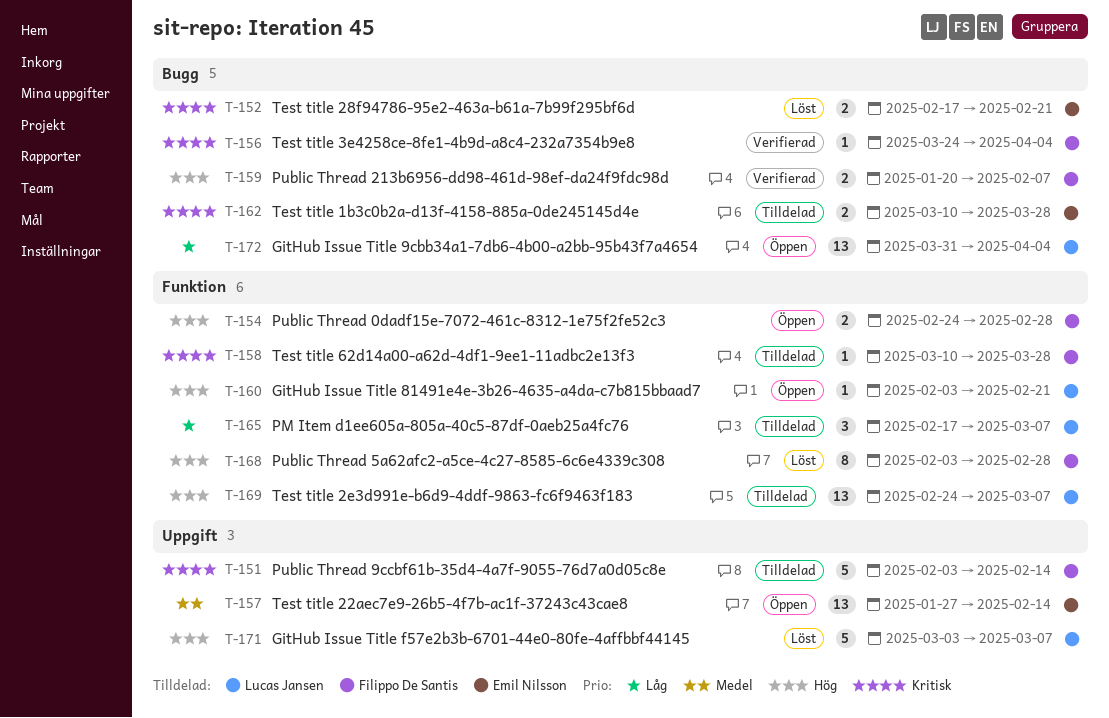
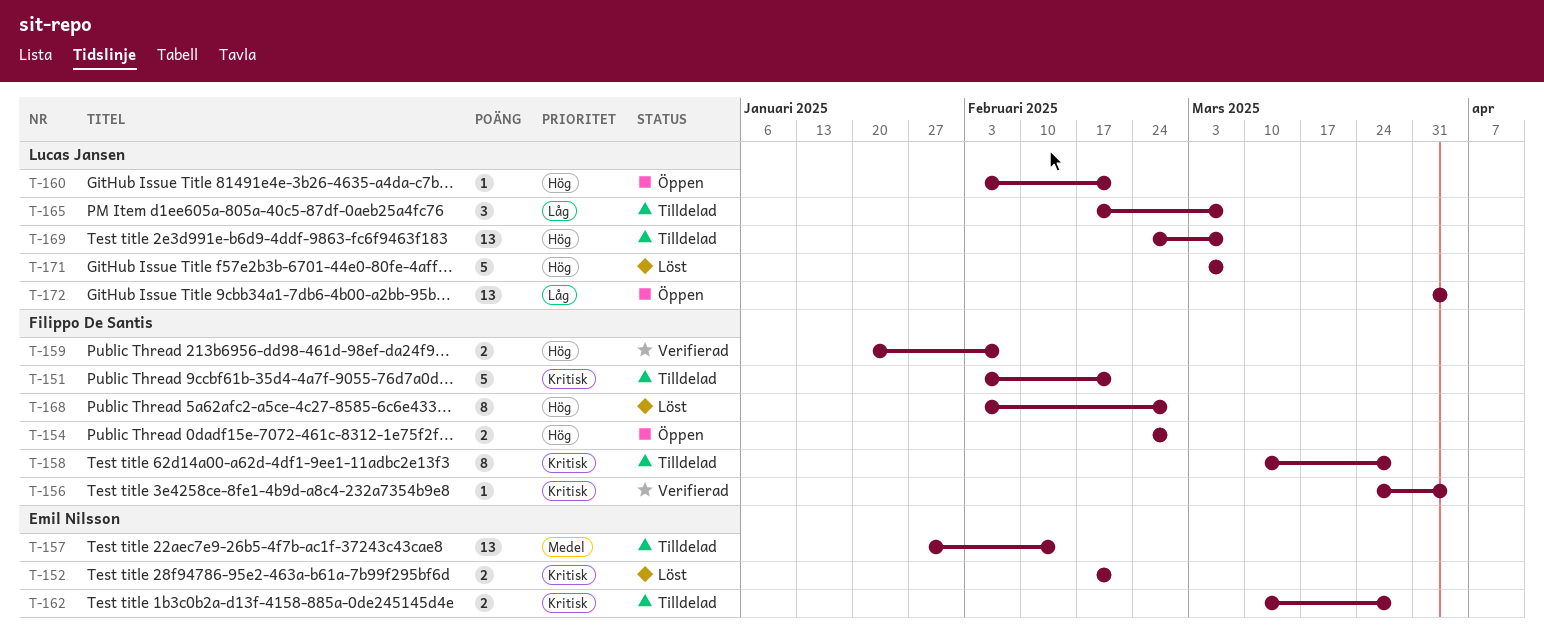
T-151, due: Feb 14 -> Feb 21
T-157, status: Öppen -> Tilldelad
T-158, estimate: 1 -> 8

